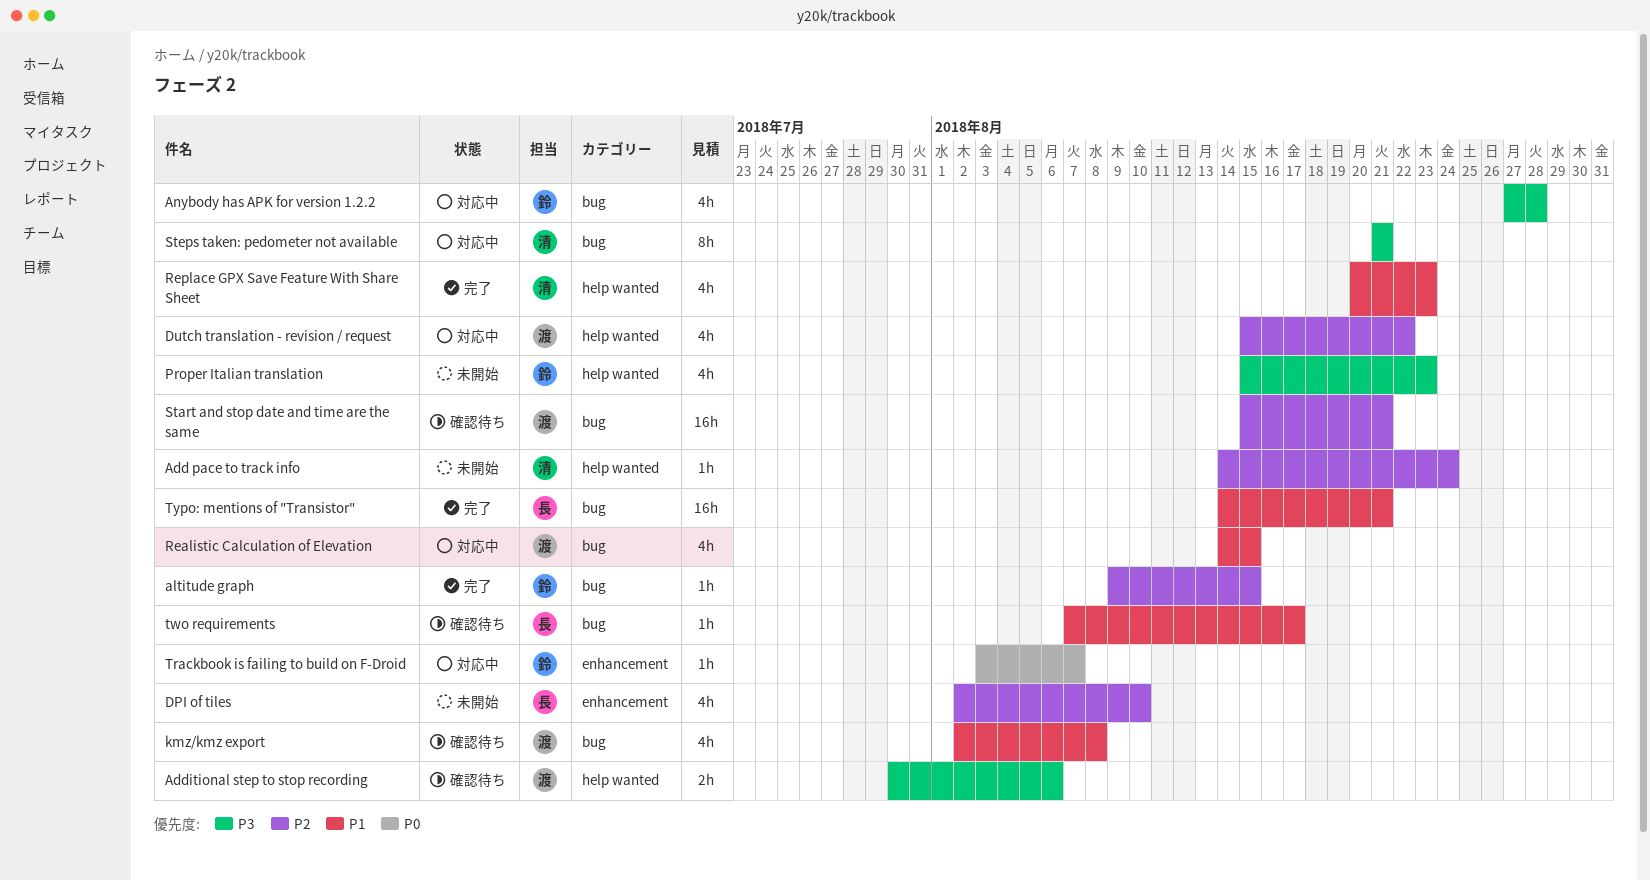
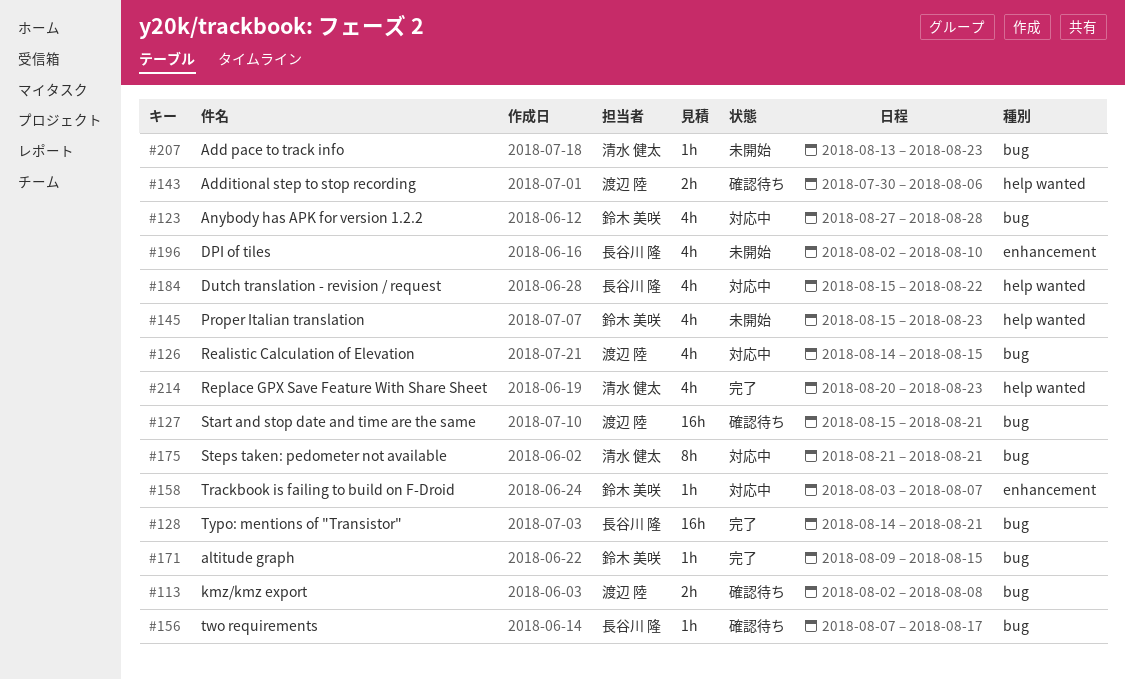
Add pace to track info, label: help wanted -> bug
Add pace to track info, start: Aug 14 -> Aug 13
Add pace to track info, due: Aug 24 -> Aug 23
Dutch translation - revision / request, owner: 渡辺 陸 -> 長谷川 隆
kmz/kmz export, estimate: 4h -> 2h

